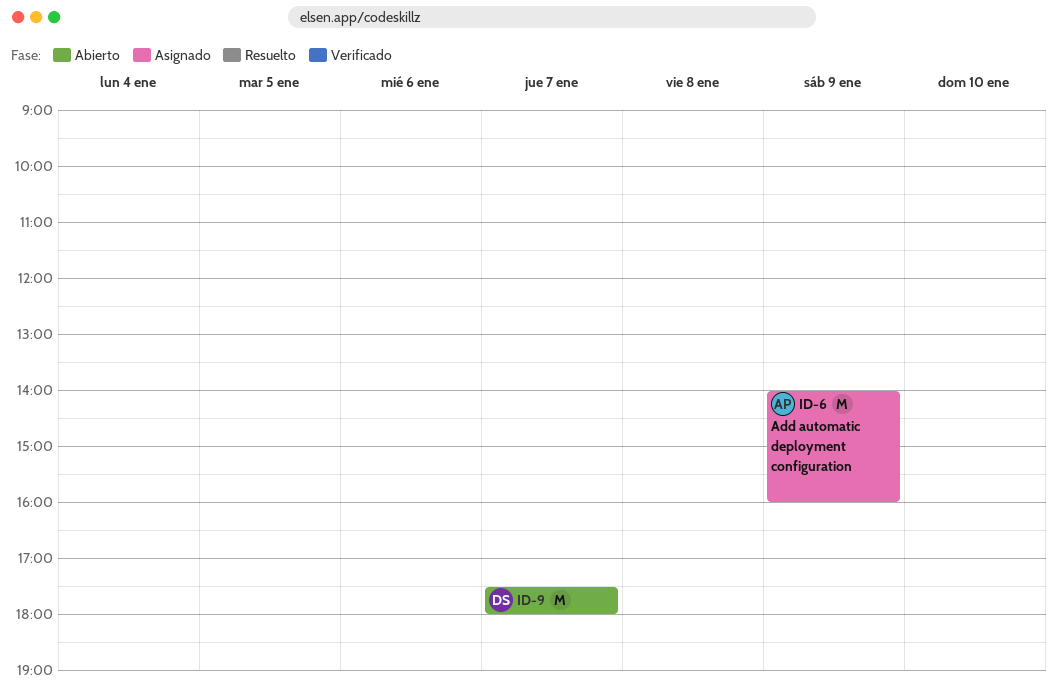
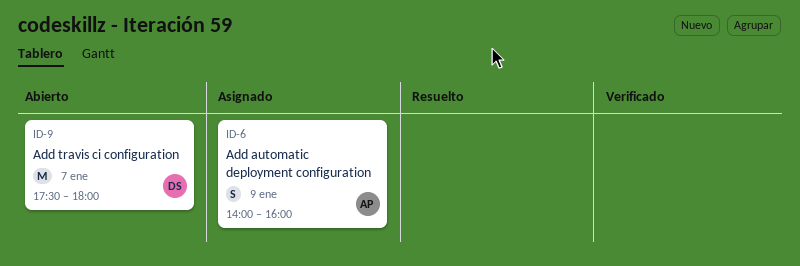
ID-6, estimate: M -> S

